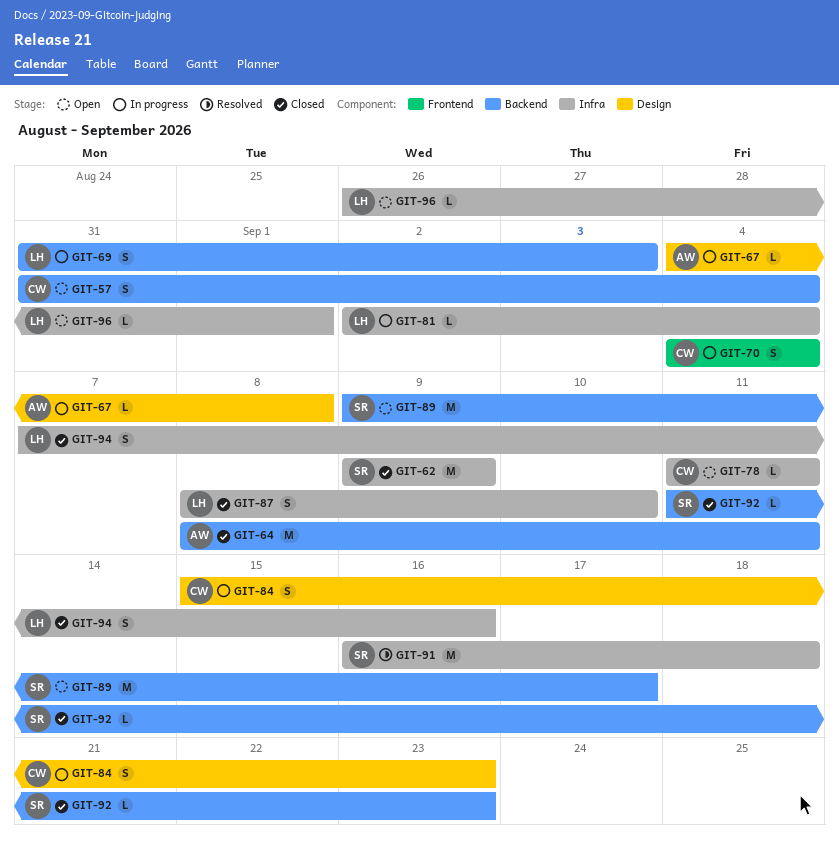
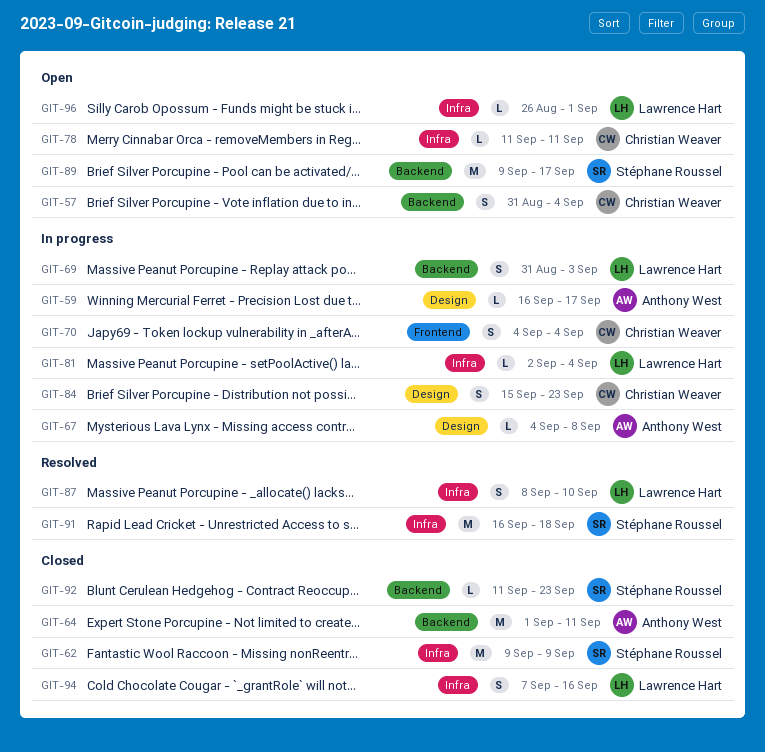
GIT-59: none -> present
GIT-64, start: Sep 8 -> Sep 1
GIT-87, status: Closed -> Resolved

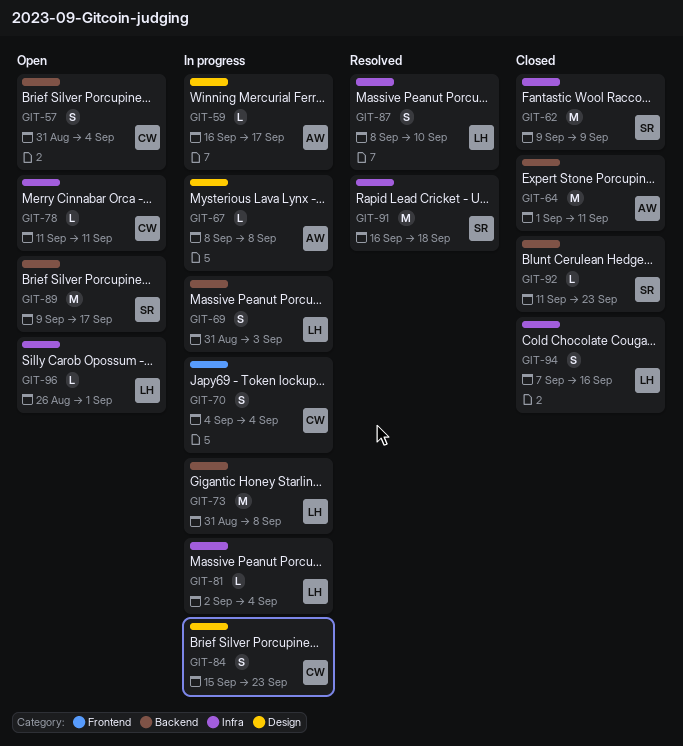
GIT-67, start: Sep 4 -> Sep 8
GIT-73: none -> present

